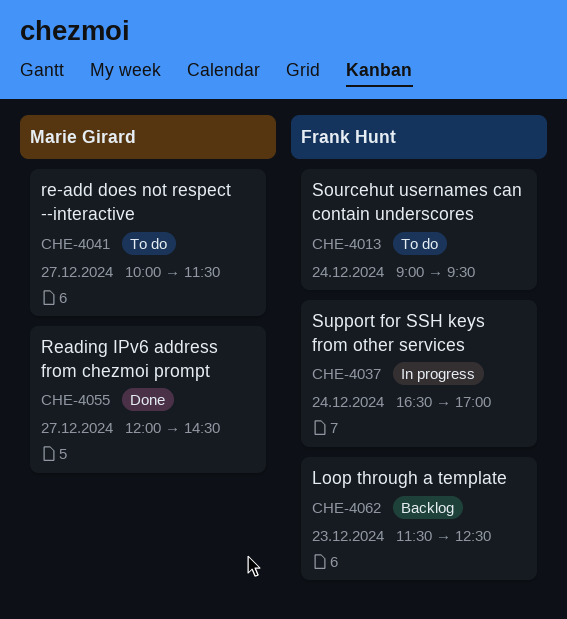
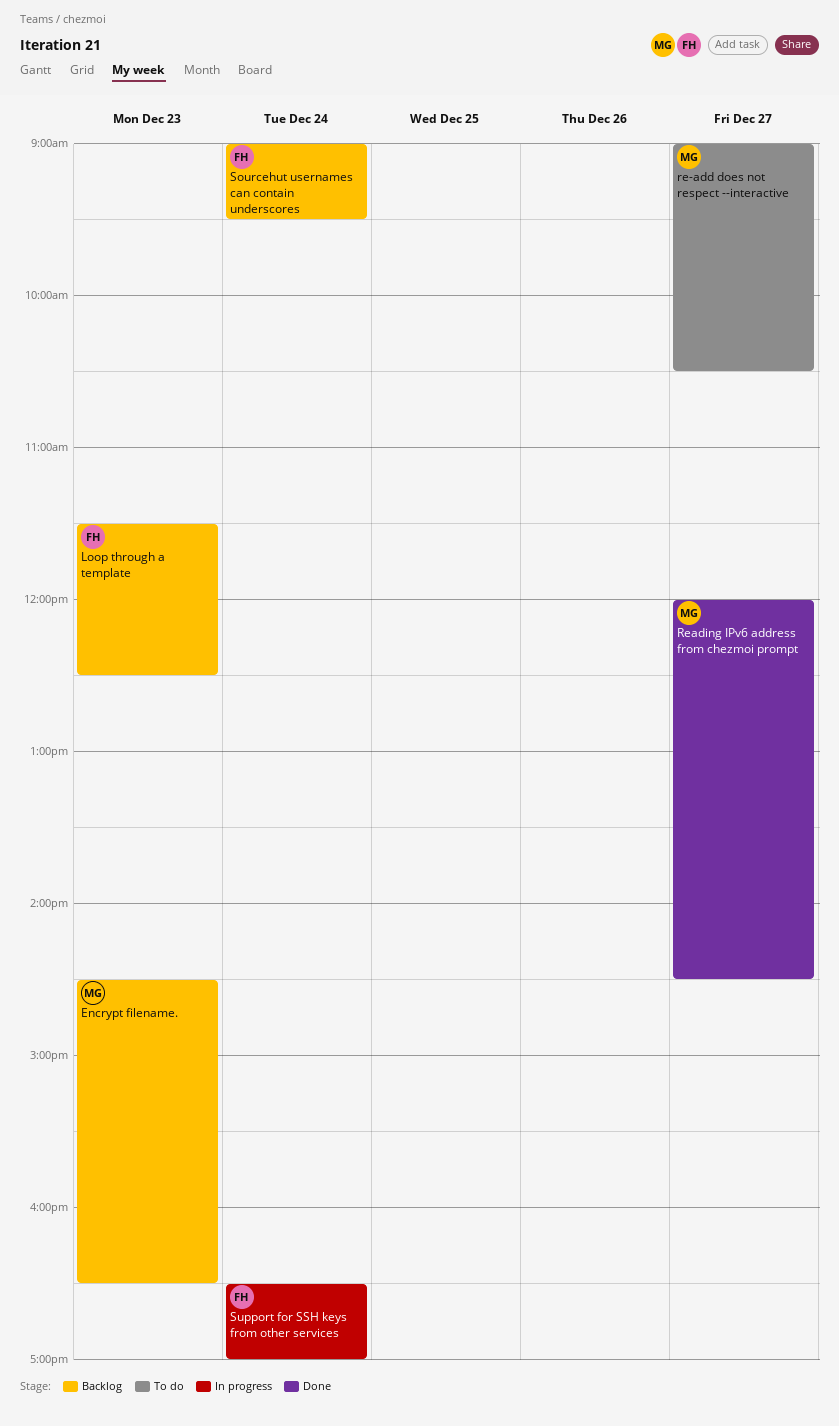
Encrypt filename.: none -> present
re-add does not respect --interactive, begins: 10:00 -> 09:00
re-add does not respect --interactive, ends: 11:30 -> 10:30
Sourcehut usernames can contain underscores, status: To do -> Backlog

